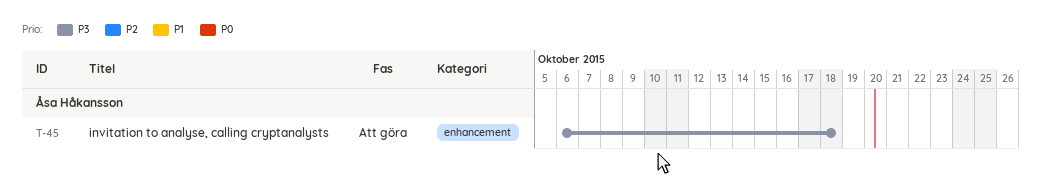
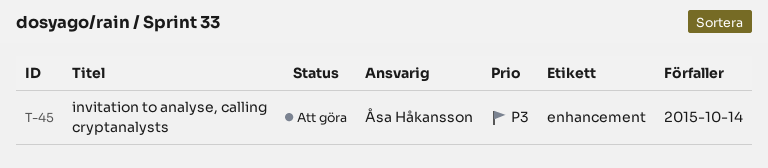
T-45, due: Oct 18 -> Oct 14

